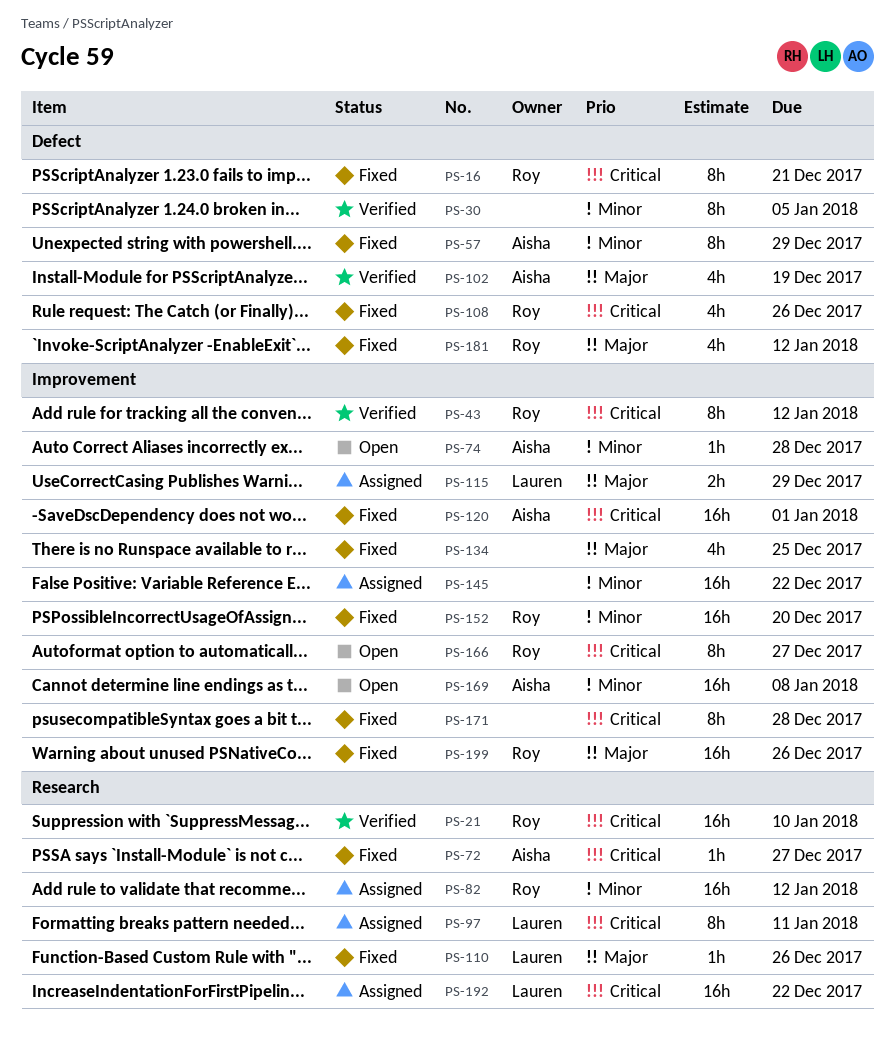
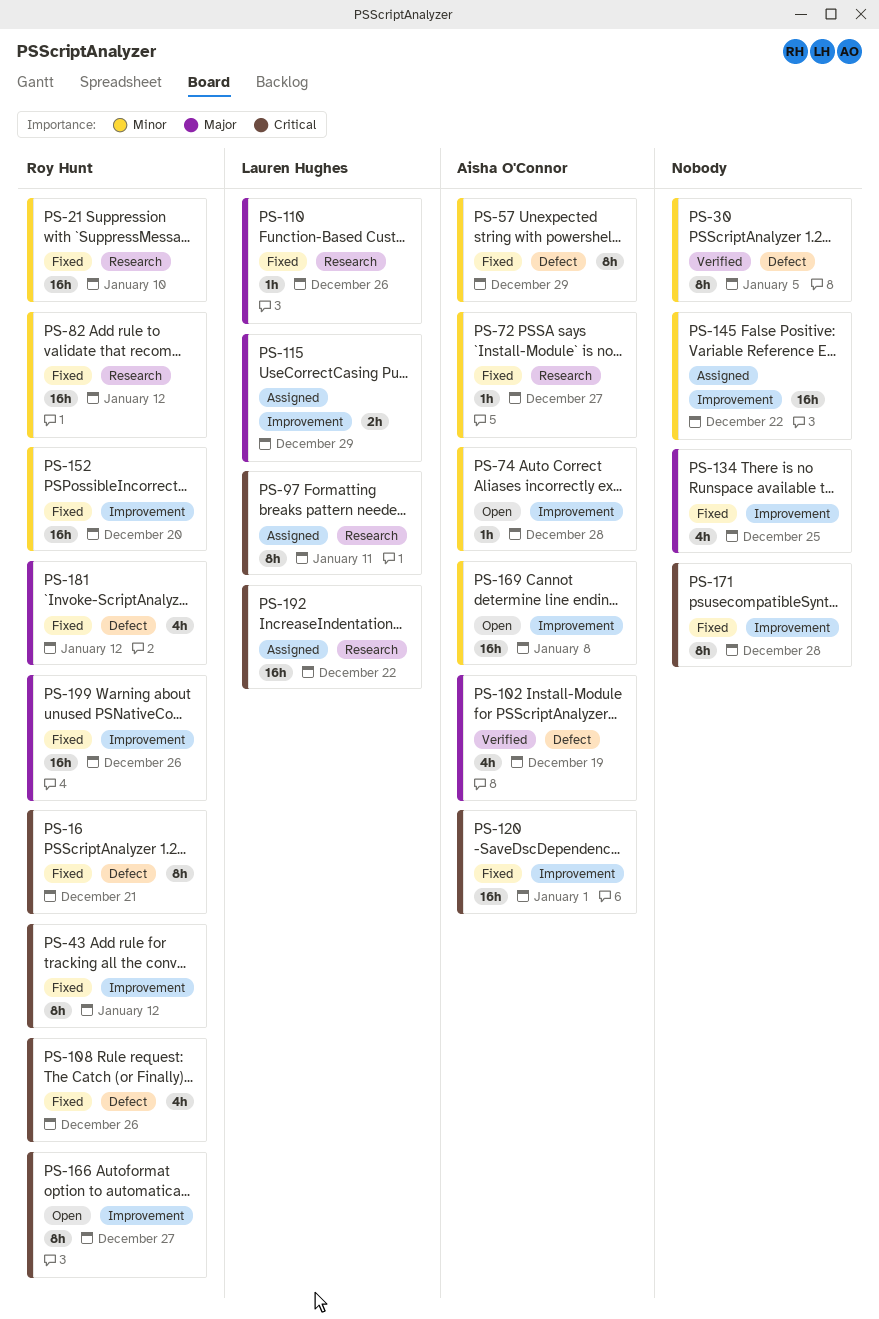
PS-21, status: Verified -> Fixed
PS-21, priority: Critical -> Minor
PS-43, status: Verified -> Fixed
PS-72, priority: Critical -> Minor
PS-82, status: Assigned -> Fixed

